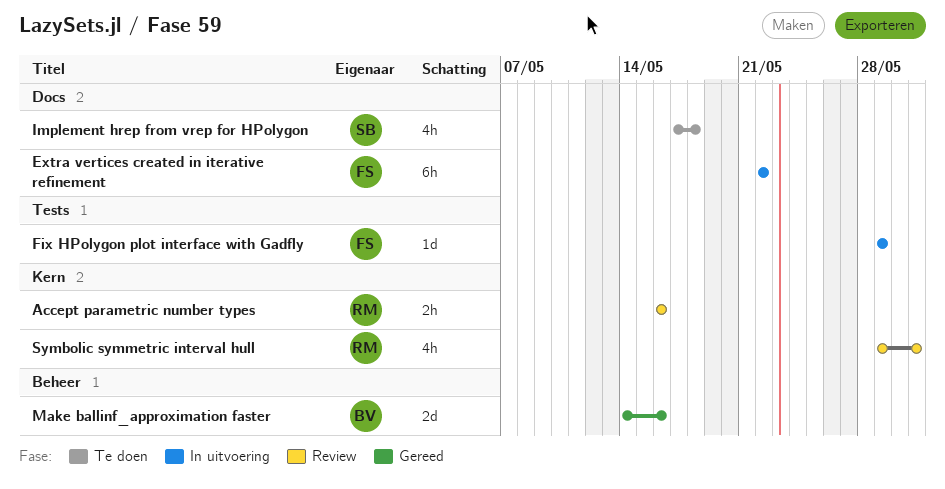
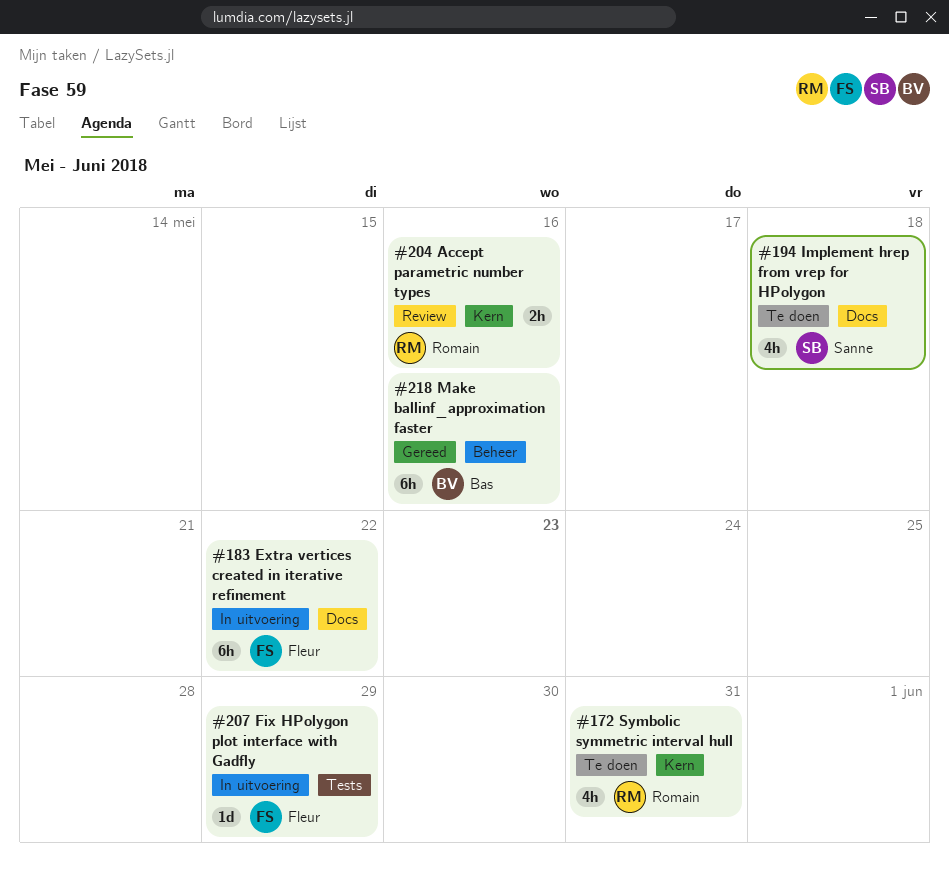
Make ballinf_approximation faster, estimate: 2d -> 6h
Symbolic symmetric interval hull, status: Review -> Te doen

